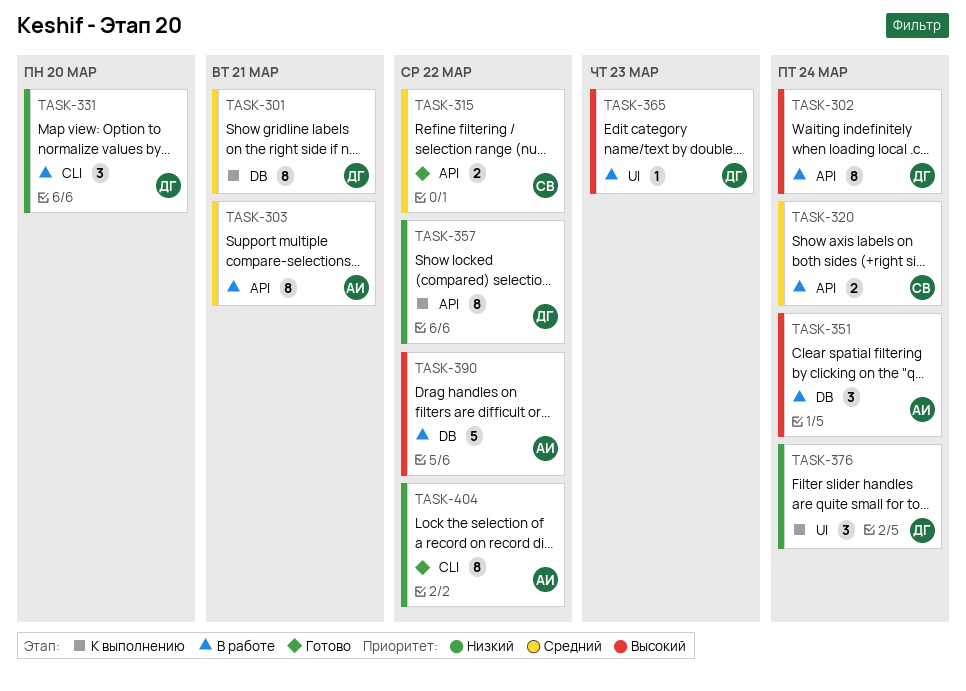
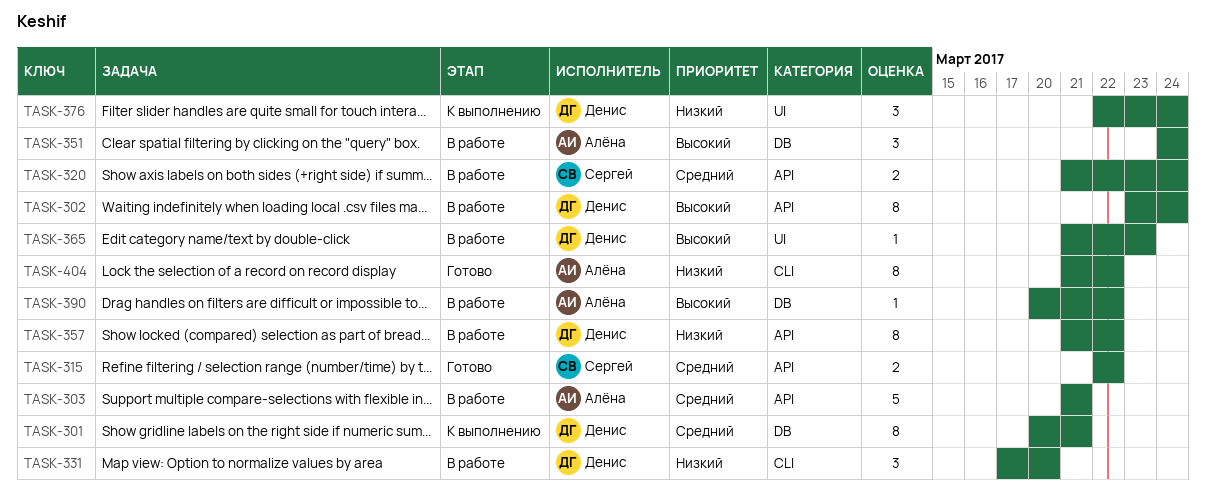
TASK-303, estimate: 8 -> 5
TASK-357, status: К выполнению -> В работе
TASK-390, estimate: 5 -> 1

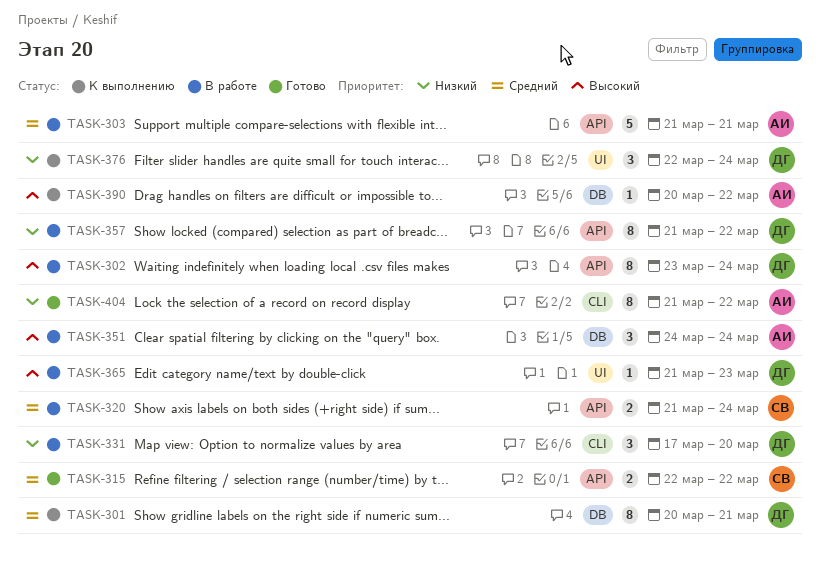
TASK-390, status: В работе -> К выполнению

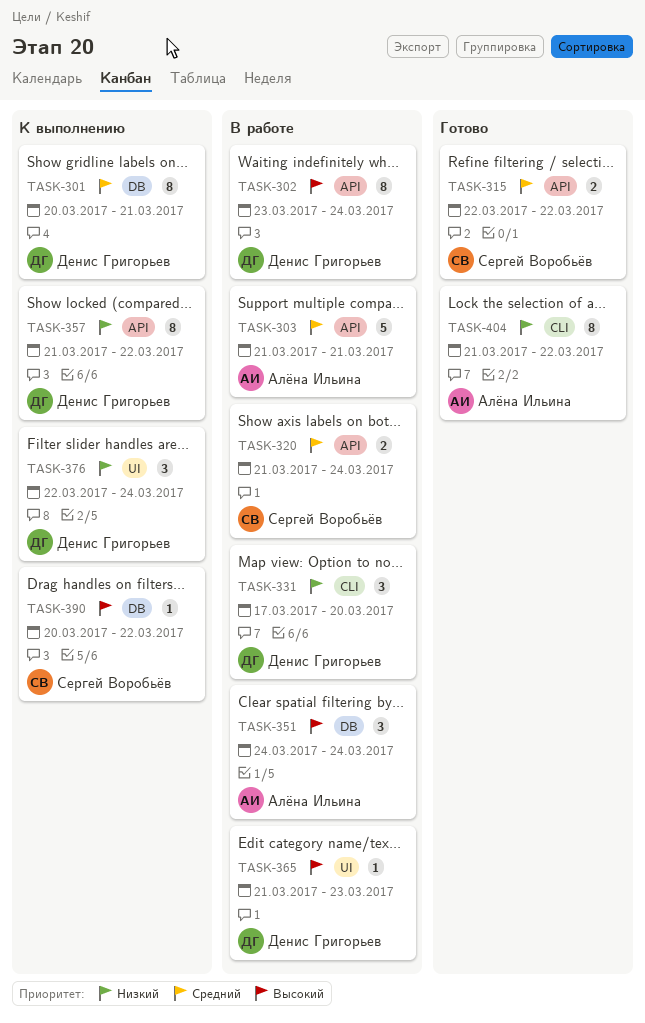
TASK-357, status: В работе -> К выполнению
TASK-390, owner: Алёна Ильина -> Сергей Воробьёв

